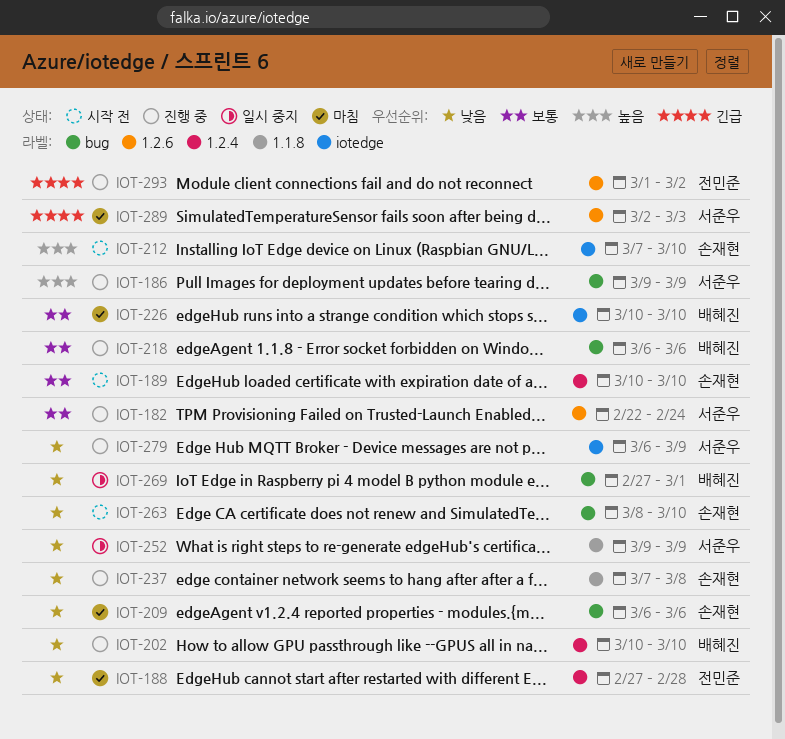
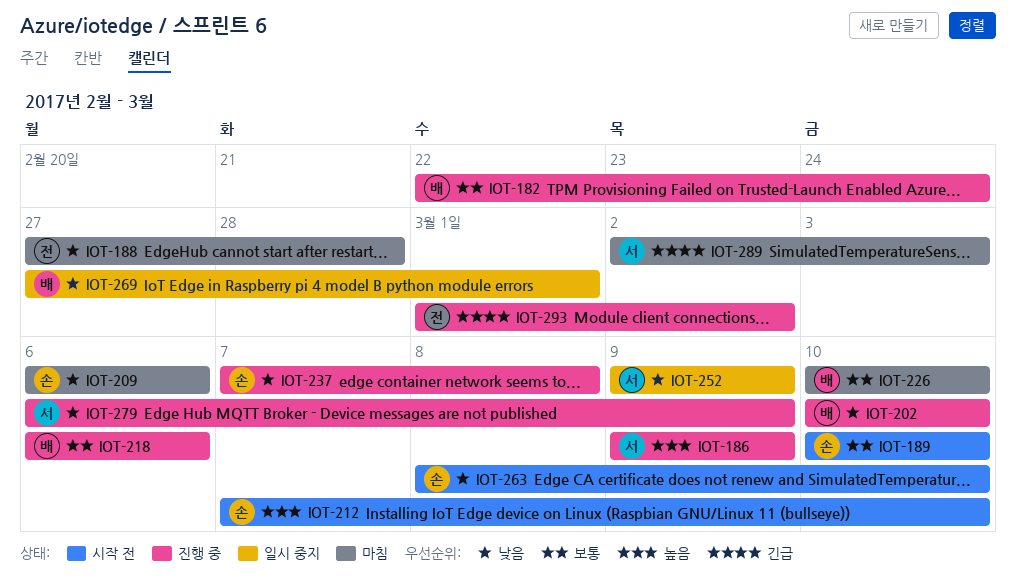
IOT-182, owner: 서준우 -> 배혜진

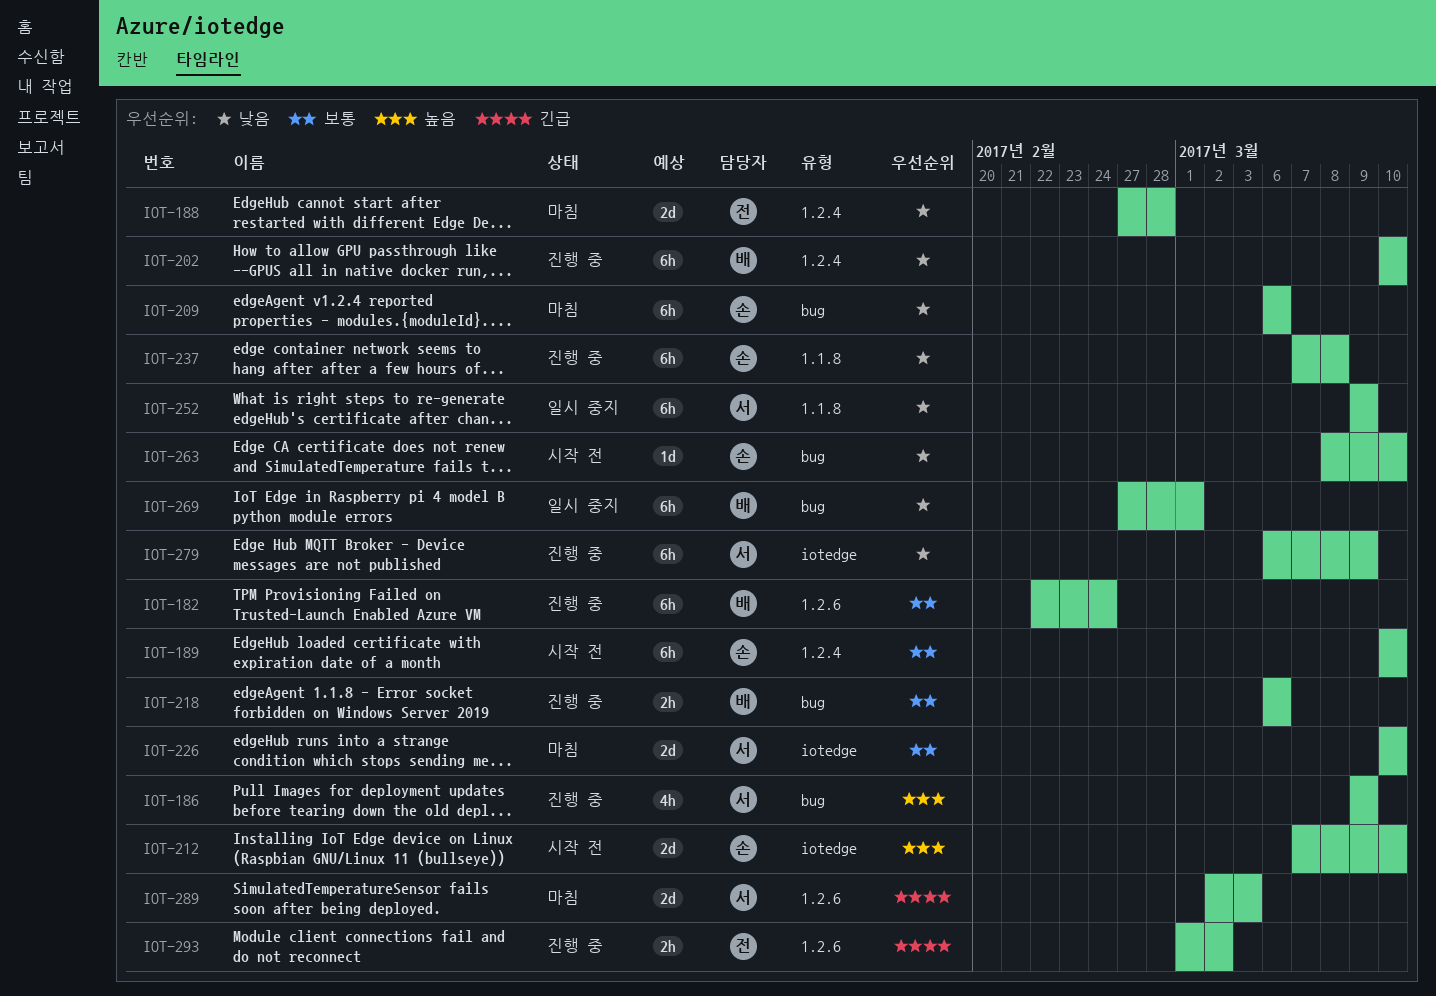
IOT-226, owner: 배 -> 서

